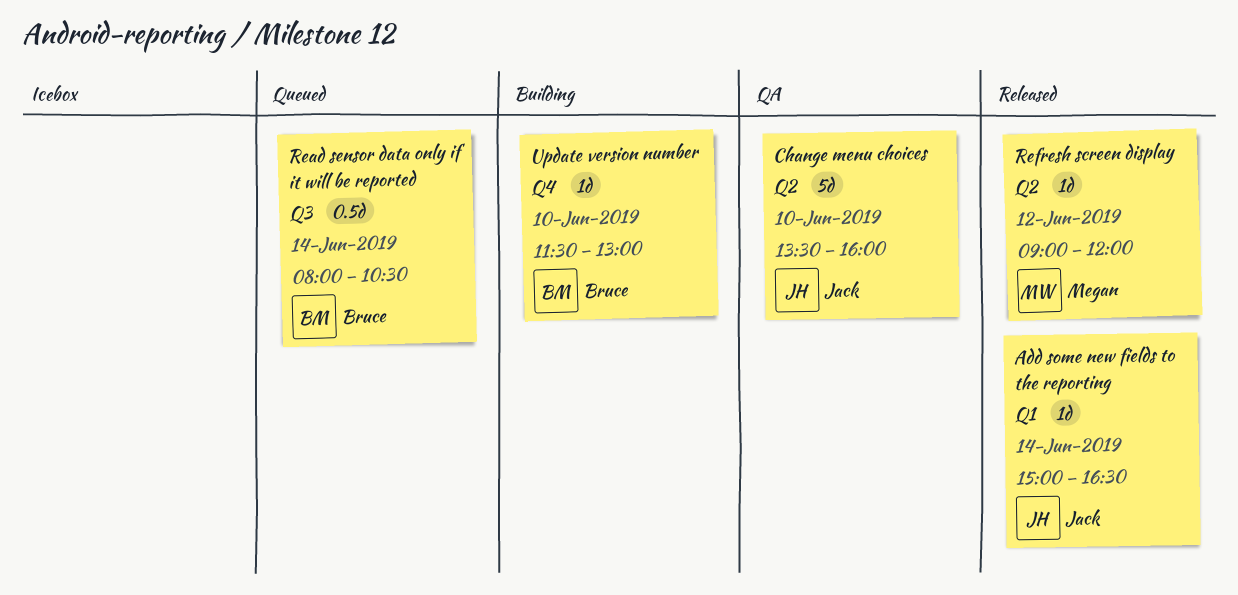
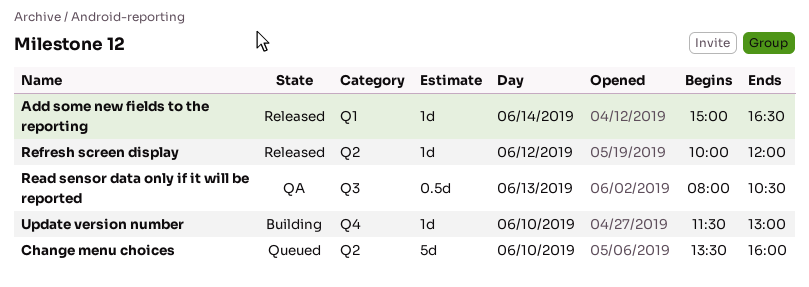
Change menu choices, status: QA -> Queued
Read sensor data only if it will be reported, status: Queued -> QA
Read sensor data only if it will be reported, day: Jun 14 -> Jun 13
Refresh screen display, begins: 09:00 -> 10:00

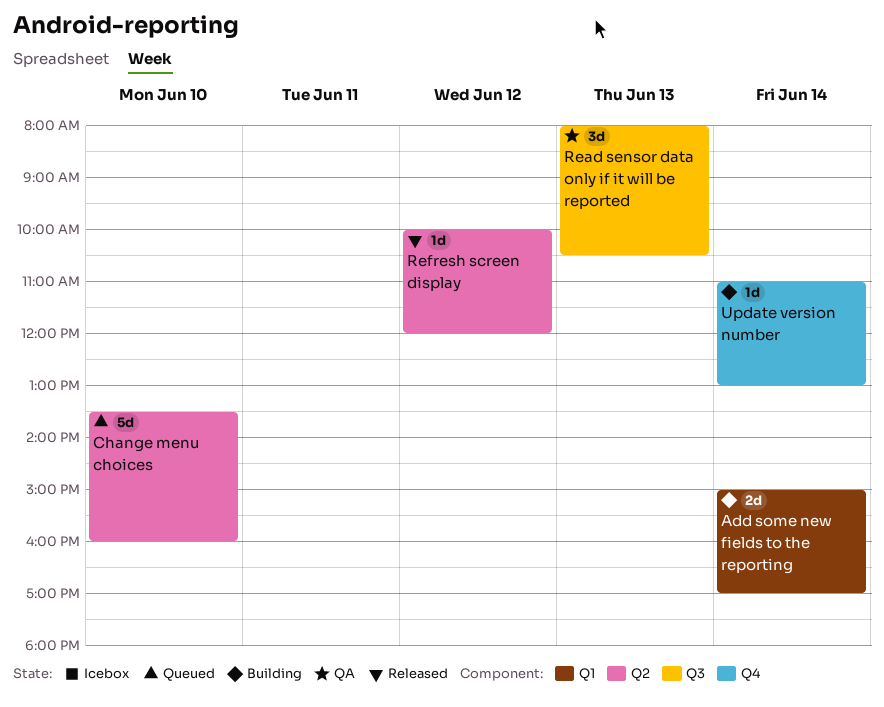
Add some new fields to the reporting, status: Released -> Building
Add some new fields to the reporting, estimate: 1d -> 2d
Add some new fields to the reporting, ends: 16:30 -> 17:00
Read sensor data only if it will be reported, estimate: 0.5d -> 3d
Update version number, day: Jun 10 -> Jun 14
Update version number, begins: 11:30 -> 11:00

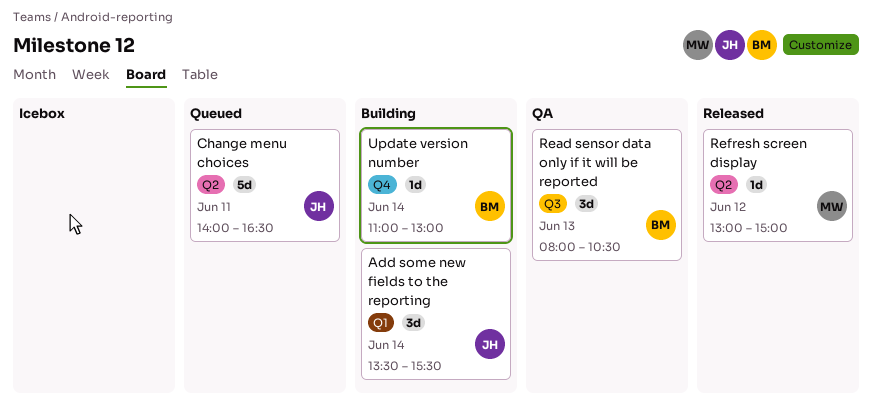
Add some new fields to the reporting, estimate: 2d -> 3d
Add some new fields to the reporting, begins: 15:00 -> 13:30
Add some new fields to the reporting, ends: 17:00 -> 15:30
Change menu choices, day: Jun 10 -> Jun 11
Change menu choices, begins: 13:30 -> 14:00
Change menu choices, ends: 16:00 -> 16:30
Refresh screen display, begins: 10:00 -> 13:00
Refresh screen display, ends: 12:00 -> 15:00

